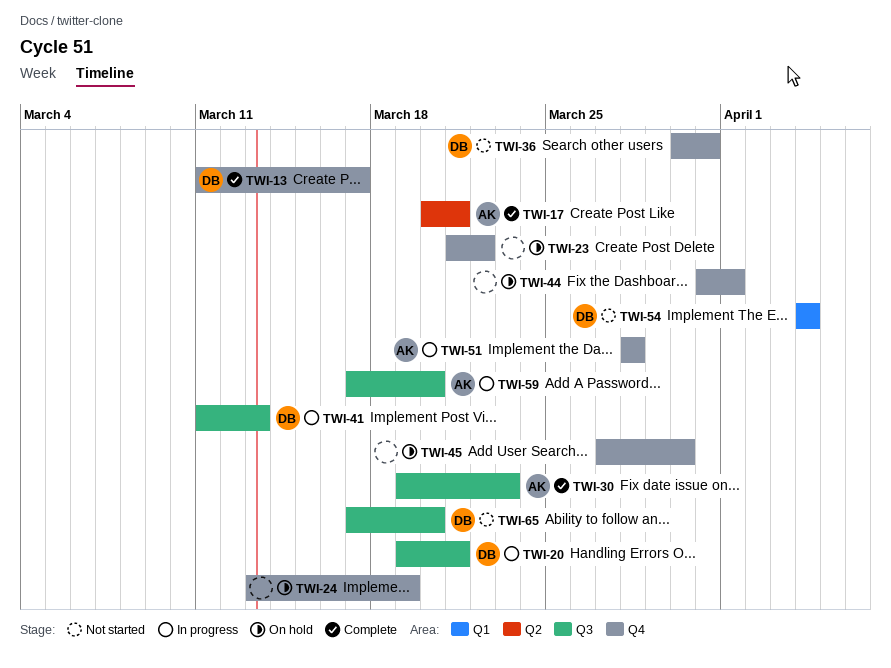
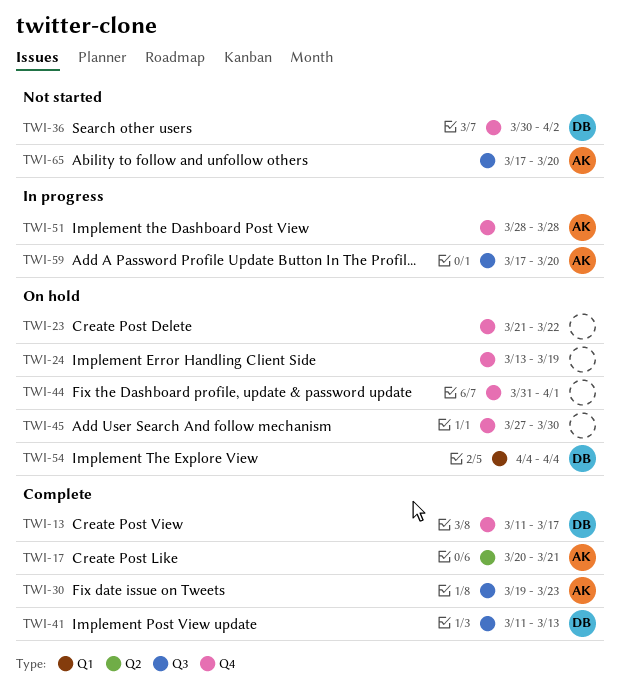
TWI-20: present -> none
TWI-36, due: Mar 31 -> Apr 2
TWI-41, status: In progress -> Complete
TWI-54, status: Not started -> On hold
TWI-65, owner: DB -> AK

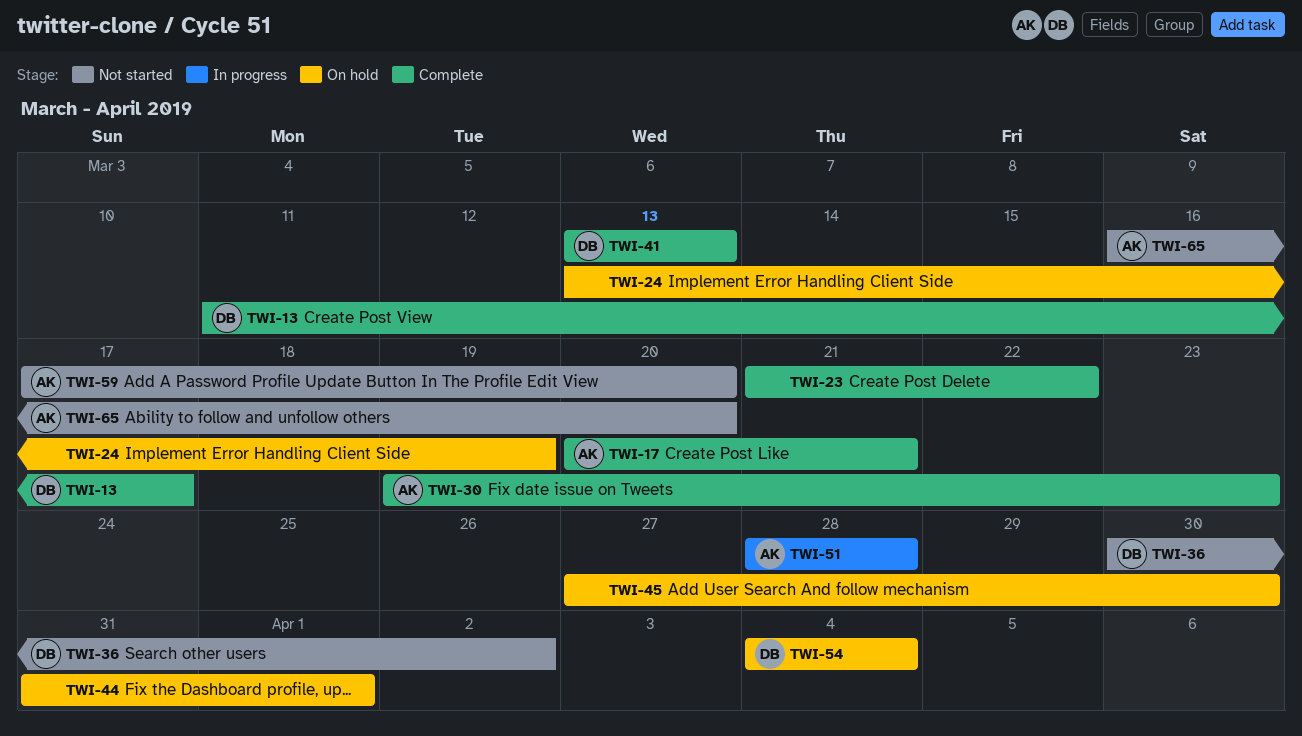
TWI-23, status: On hold -> Complete
TWI-41, start: Mar 11 -> Mar 13
TWI-59, status: In progress -> Not started
TWI-65, start: Mar 17 -> Mar 16

